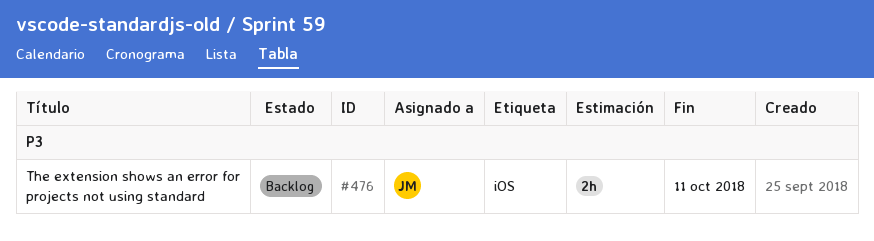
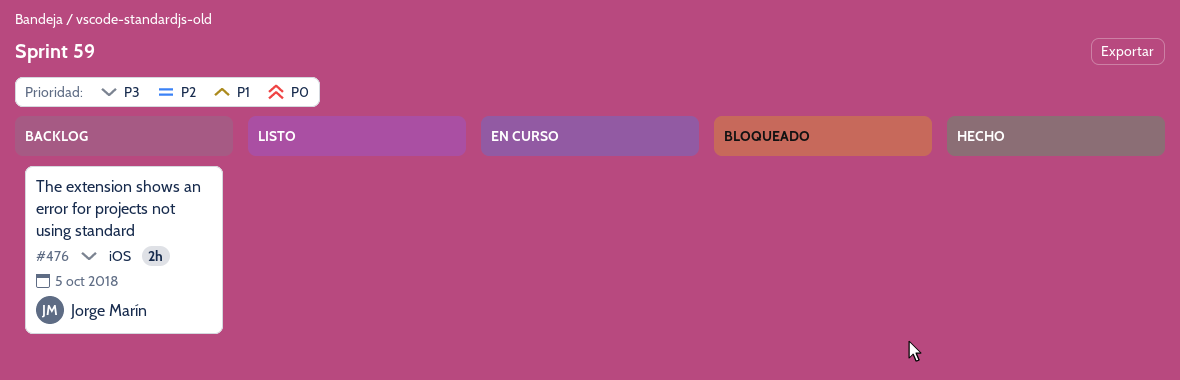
#476, due: Oct 11 -> Oct 5

